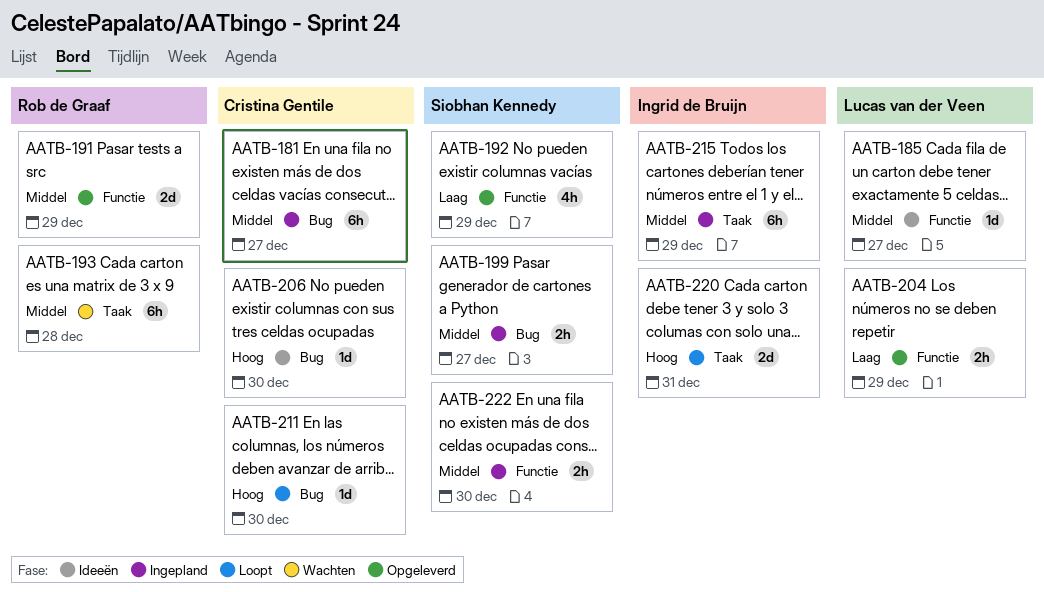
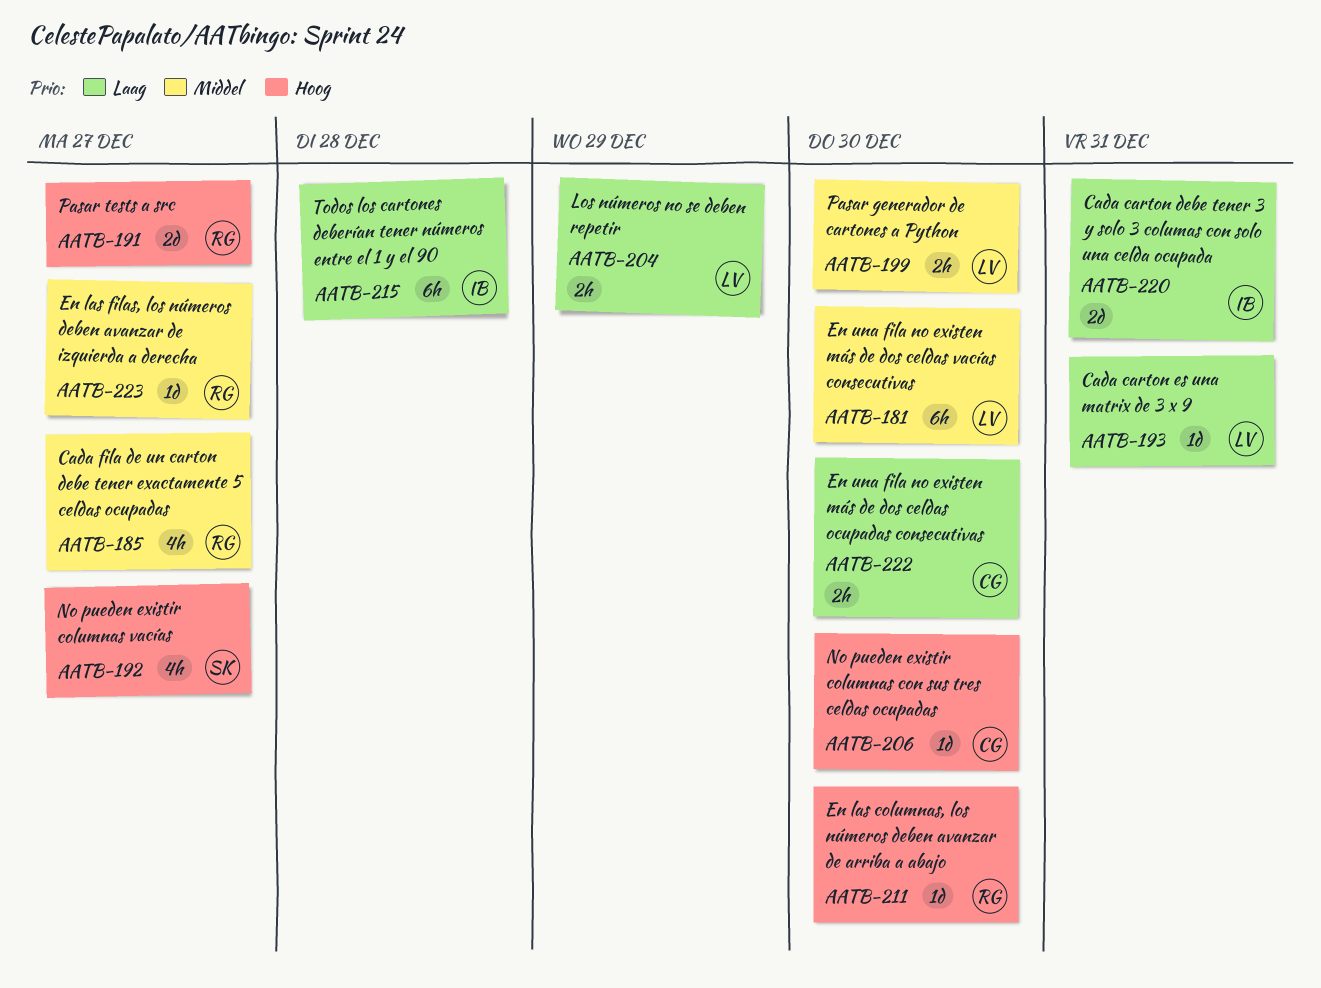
AATB-181, owner: Cristina Gentile -> Lucas van der Veen
AATB-181, due: Dec 27 -> Dec 30
AATB-185, owner: Lucas van der Veen -> Rob de Graaf
AATB-185, estimate: 1d -> 4h
AATB-191, priority: Middel -> Hoog
AATB-191, due: Dec 29 -> Dec 27
AATB-192, priority: Laag -> Hoog
AATB-192, due: Dec 29 -> Dec 27
AATB-193, owner: Rob de Graaf -> Lucas van der Veen
AATB-193, priority: Middel -> Laag
AATB-193, estimate: 6h -> 1d
AATB-193, due: Dec 28 -> Dec 31
AATB-199, owner: Siobhan Kennedy -> Lucas van der Veen
AATB-199, due: Dec 27 -> Dec 30
AATB-211, owner: Cristina Gentile -> Rob de Graaf
AATB-215, priority: Middel -> Laag
AATB-215, due: Dec 29 -> Dec 28
AATB-220, priority: Hoog -> Laag
AATB-222, owner: Siobhan Kennedy -> Cristina Gentile
AATB-222, priority: Middel -> Laag
AATB-223: none -> present

